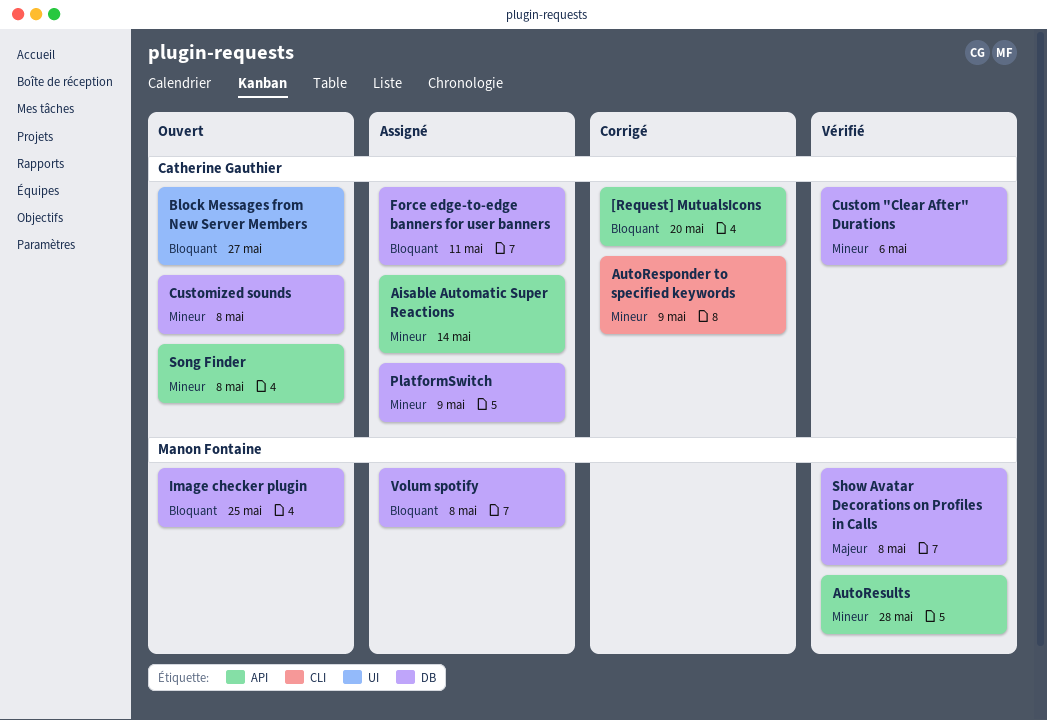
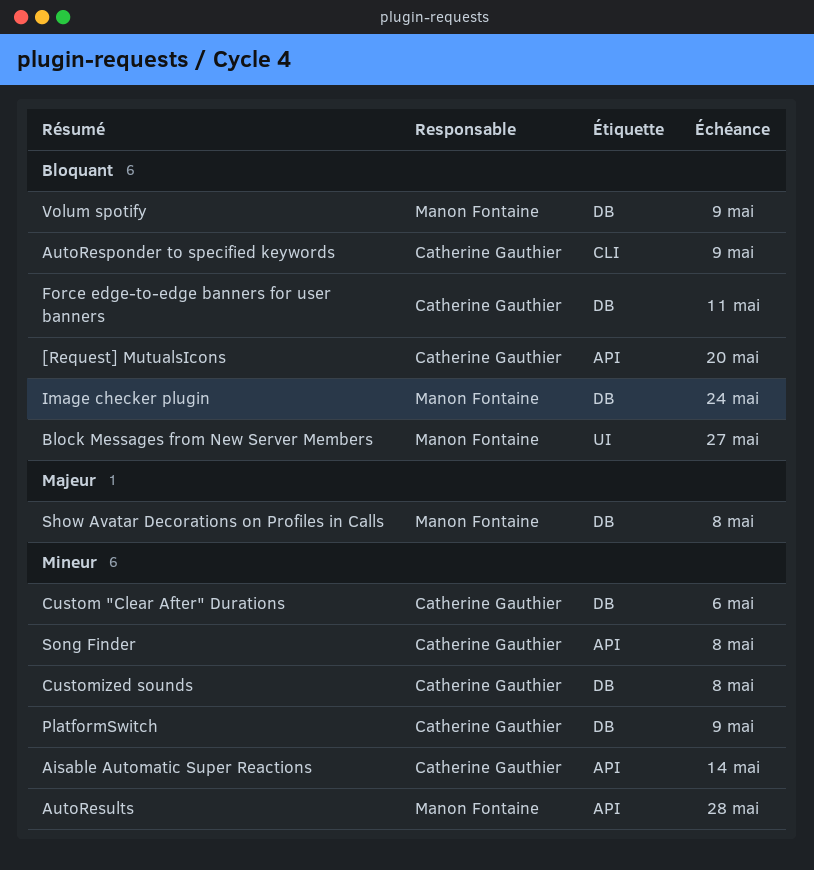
AutoResponder to specified keywords, priority: Mineur -> Bloquant
Block Messages from New Server Members, owner: Catherine Gauthier -> Manon Fontaine
Image checker plugin, due: May 25 -> May 24
Volum spotify, due: May 8 -> May 9

